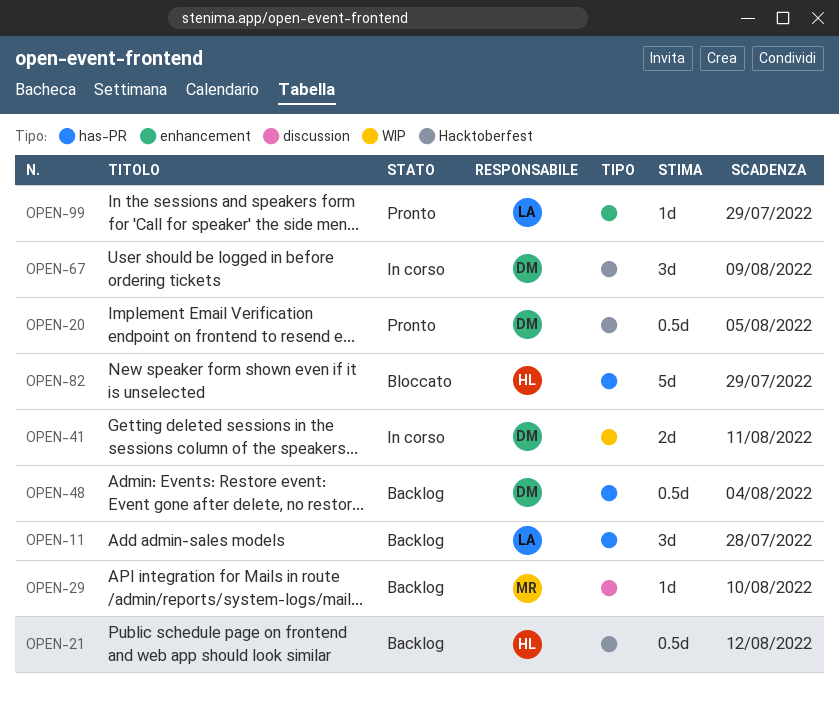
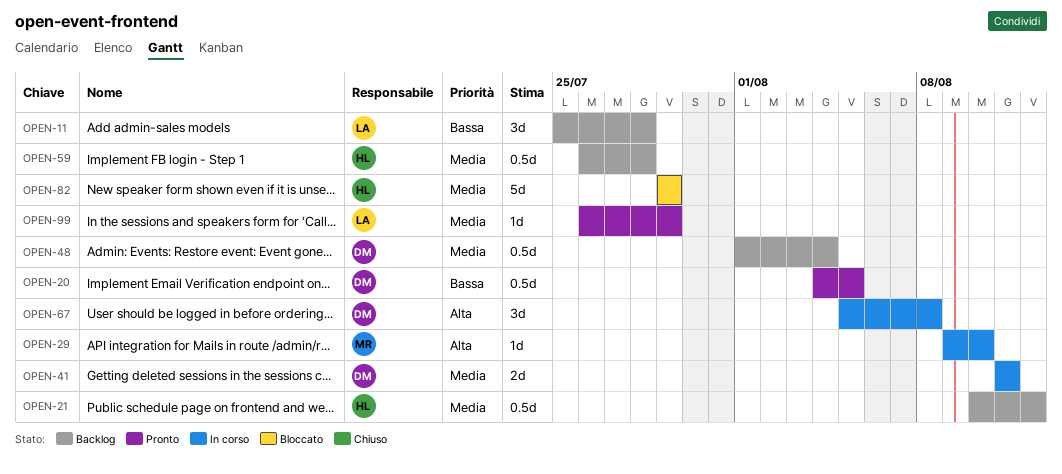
OPEN-29, status: Backlog -> In corso
OPEN-59: none -> present
OPEN-67, due: Aug 9 -> Aug 8

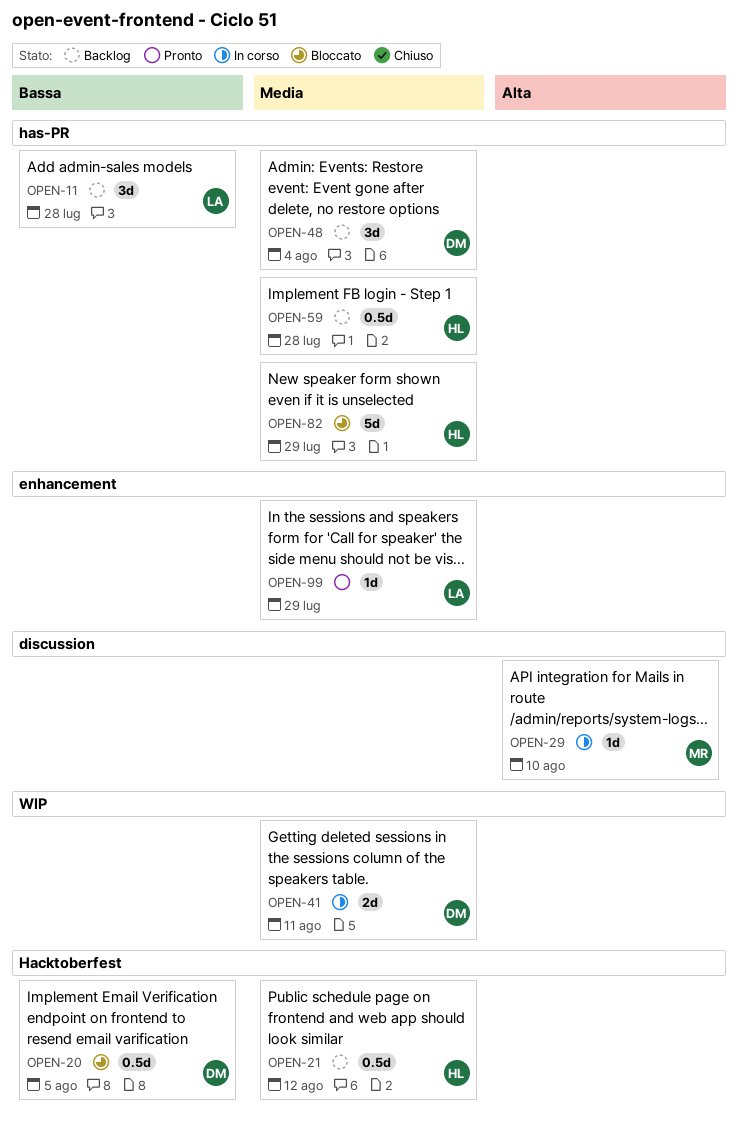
OPEN-20, status: Pronto -> Bloccato
OPEN-48, estimate: 0.5d -> 3d
OPEN-67: present -> none

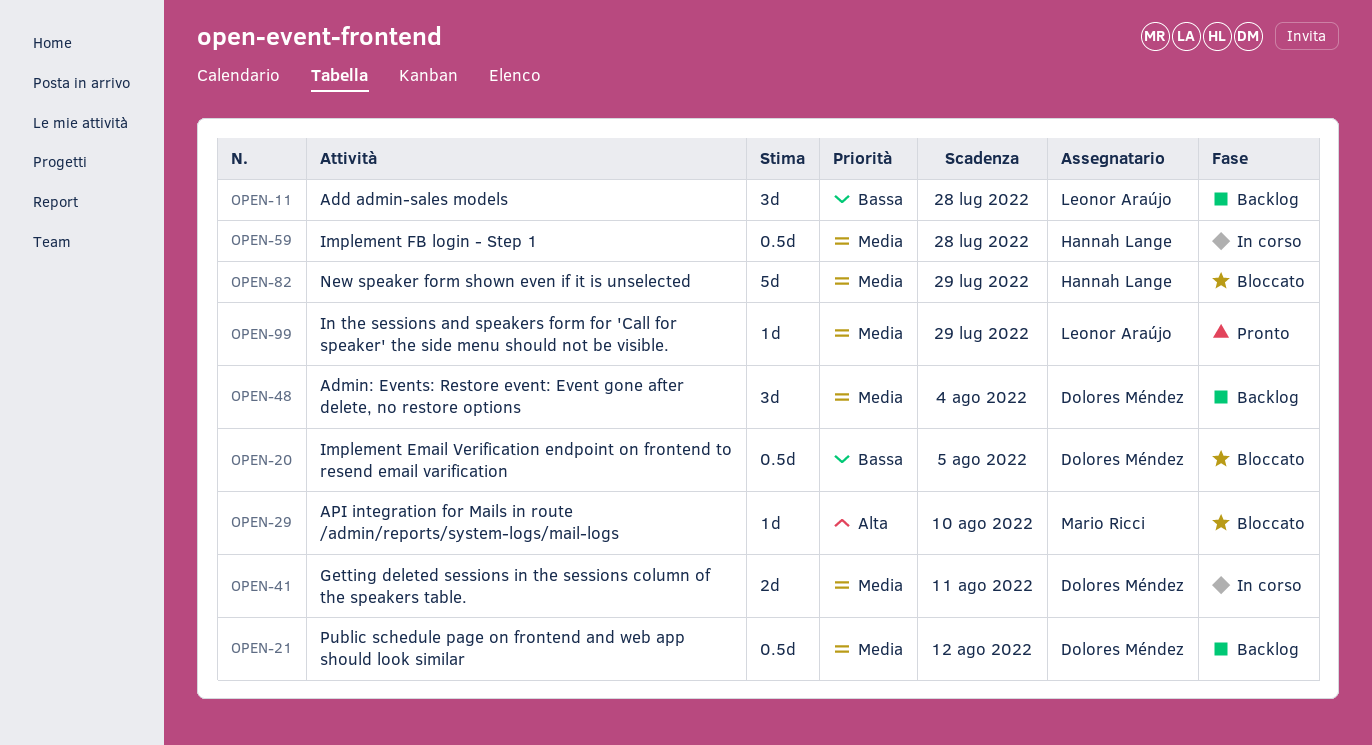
OPEN-21, owner: Hannah Lange -> Dolores Méndez
OPEN-29, status: In corso -> Bloccato
OPEN-59, status: Backlog -> In corso

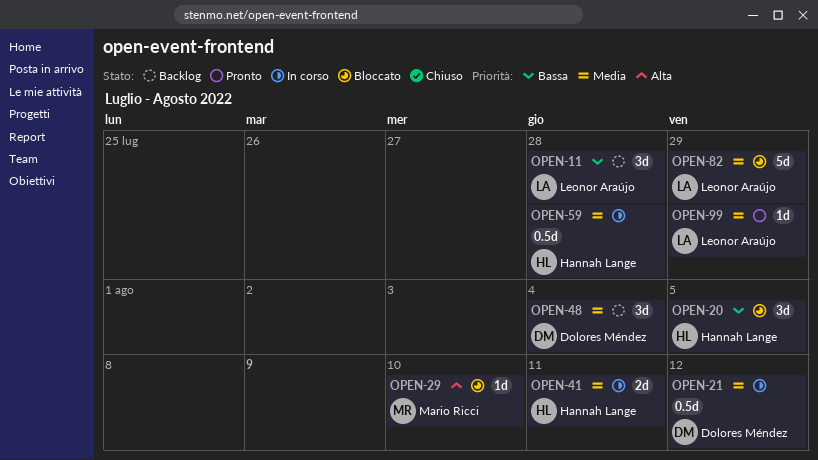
OPEN-20, owner: Dolores Méndez -> Hannah Lange
OPEN-20, estimate: 0.5d -> 3d
OPEN-21, status: Backlog -> In corso
OPEN-41, owner: Dolores Méndez -> Hannah Lange
OPEN-82, owner: Hannah Lange -> Leonor Araújo

